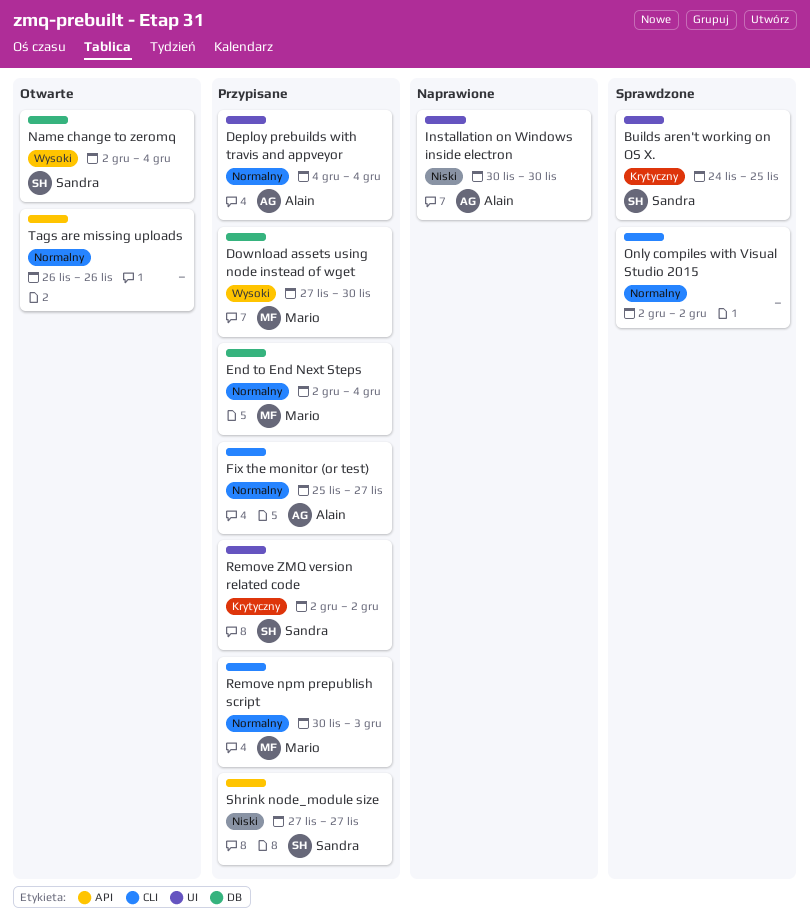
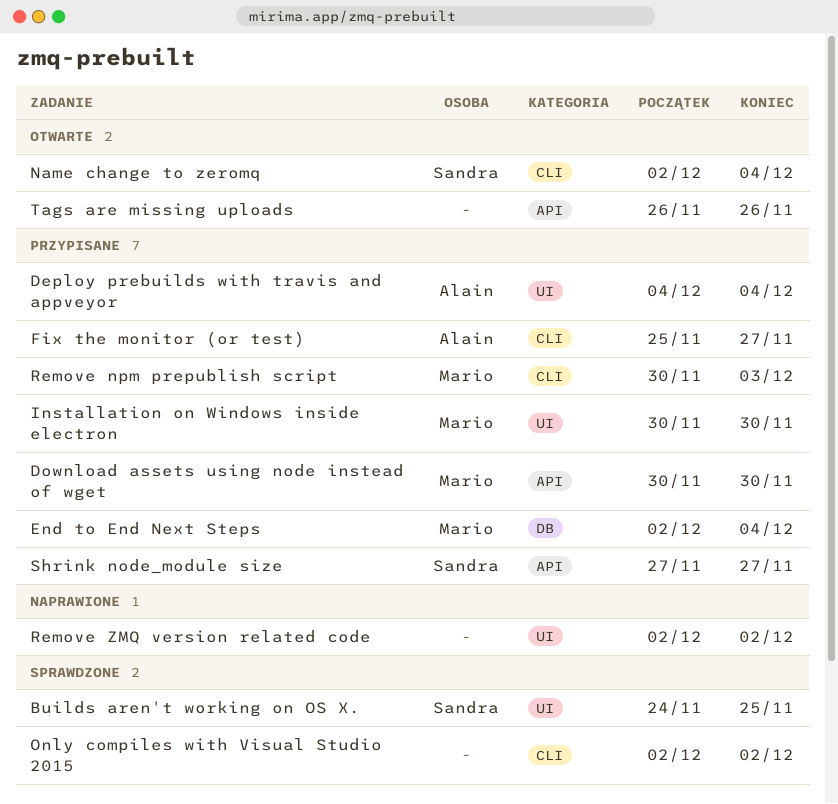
Download assets using node instead of wget, label: DB -> API
Download assets using node instead of wget, start: Nov 27 -> Nov 30
Installation on Windows inside electron, status: Naprawione -> Przypisane
Installation on Windows inside electron, owner: Alain -> Mario
Name change to zeromq, label: DB -> CLI
Remove ZMQ version related code, status: Przypisane -> Naprawione
Remove ZMQ version related code, owner: Sandra -> none

